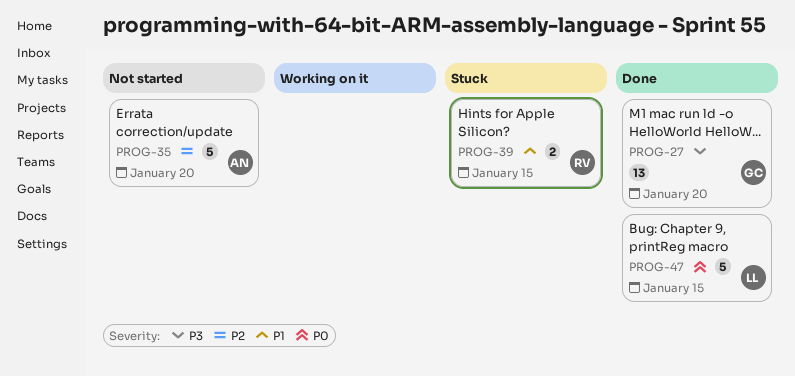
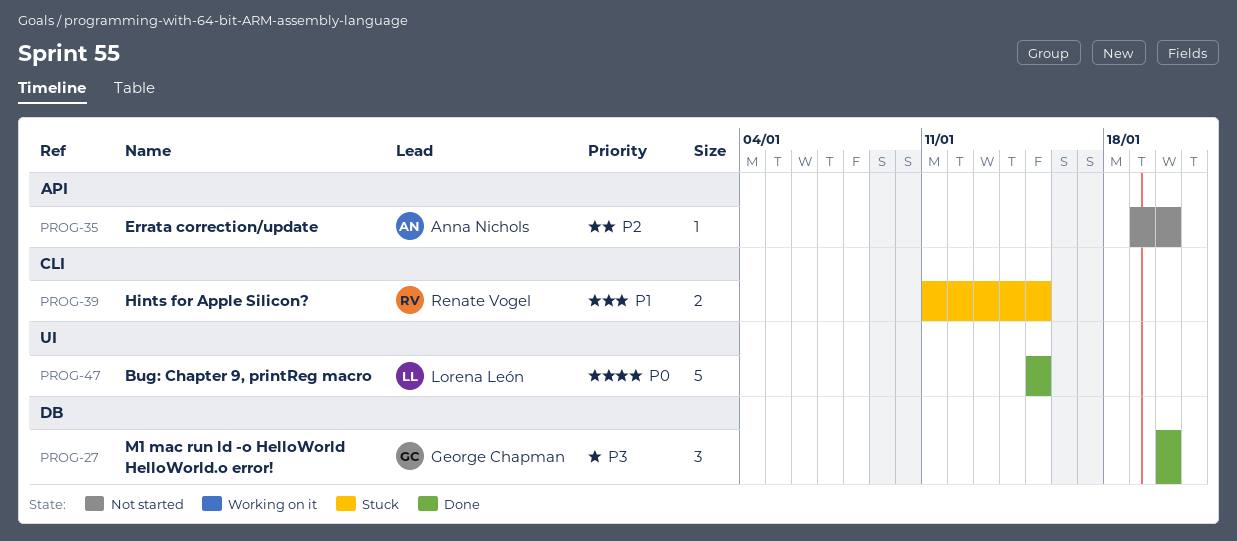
PROG-27, estimate: 13 -> 3
PROG-35, estimate: 5 -> 1

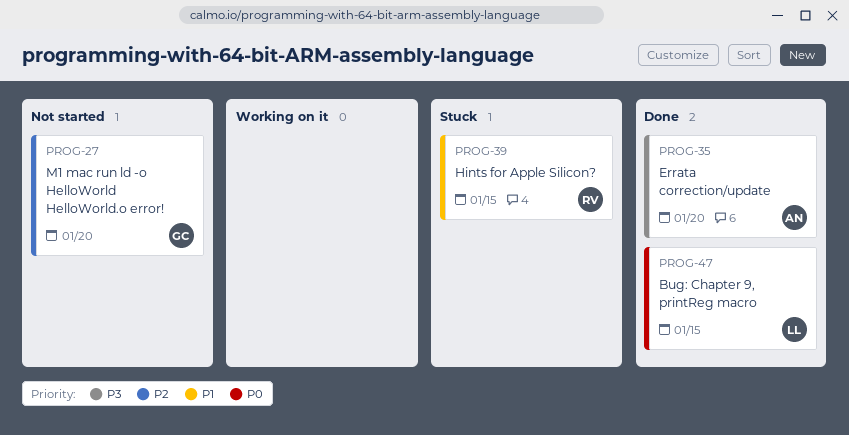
PROG-27, status: Done -> Not started
PROG-27, priority: P3 -> P2
PROG-35, status: Not started -> Done
PROG-35, priority: P2 -> P3

